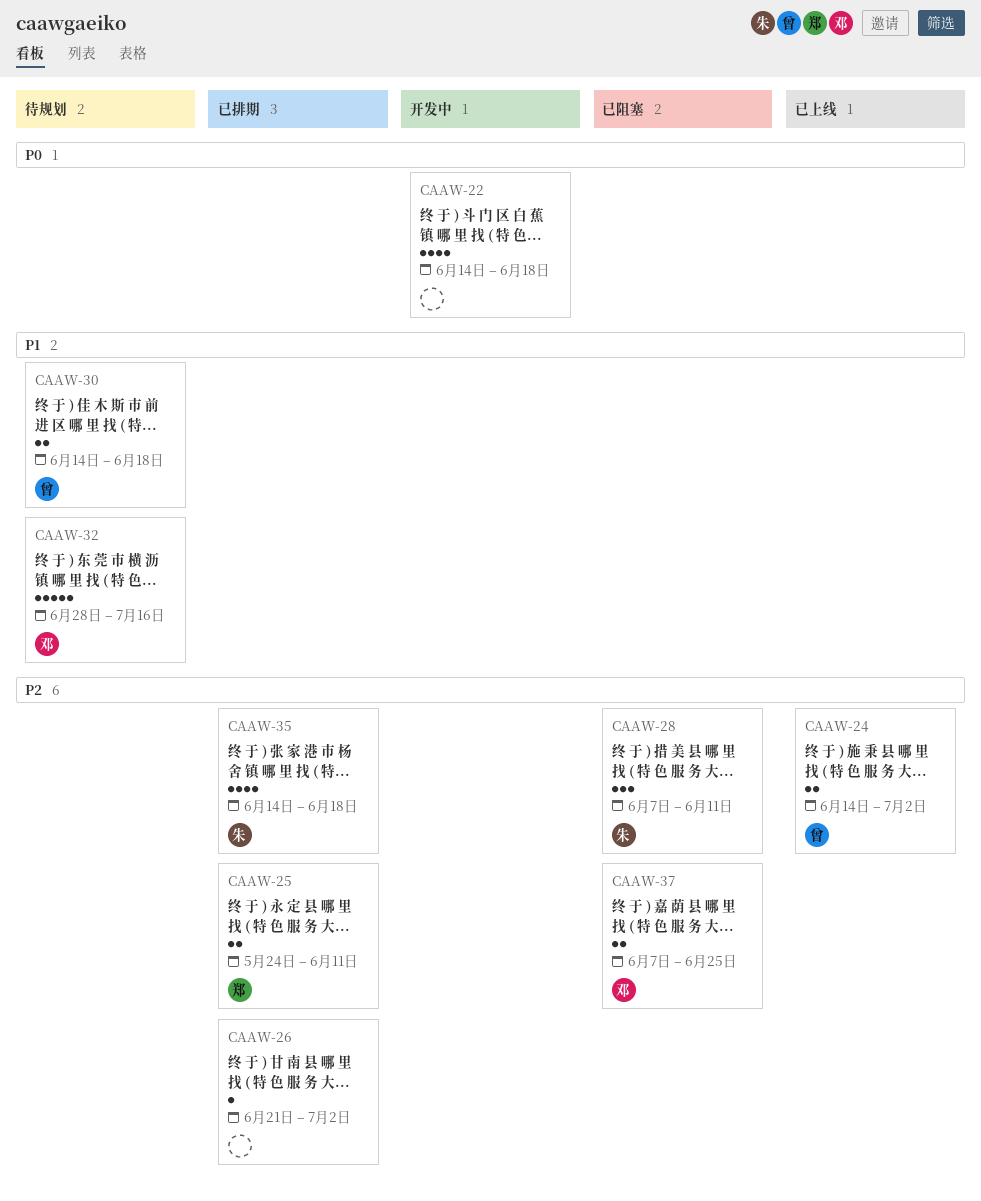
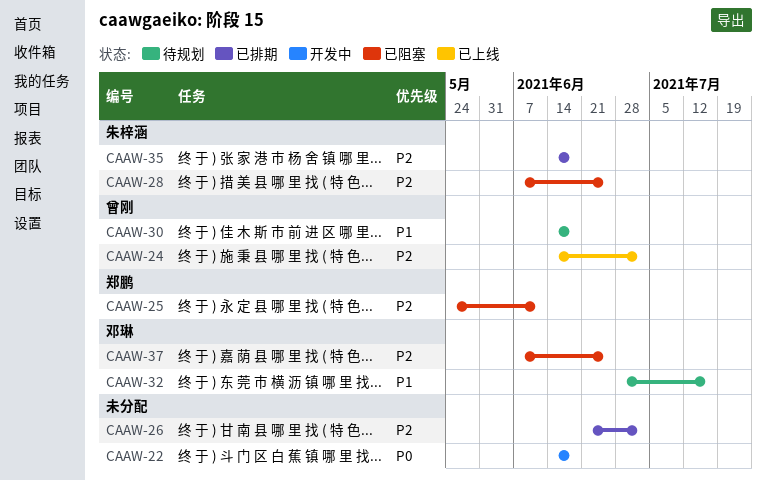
CAAW-25, status: 已排期 -> 已阻塞
CAAW-28, due: Jun 11 -> Jun 25

